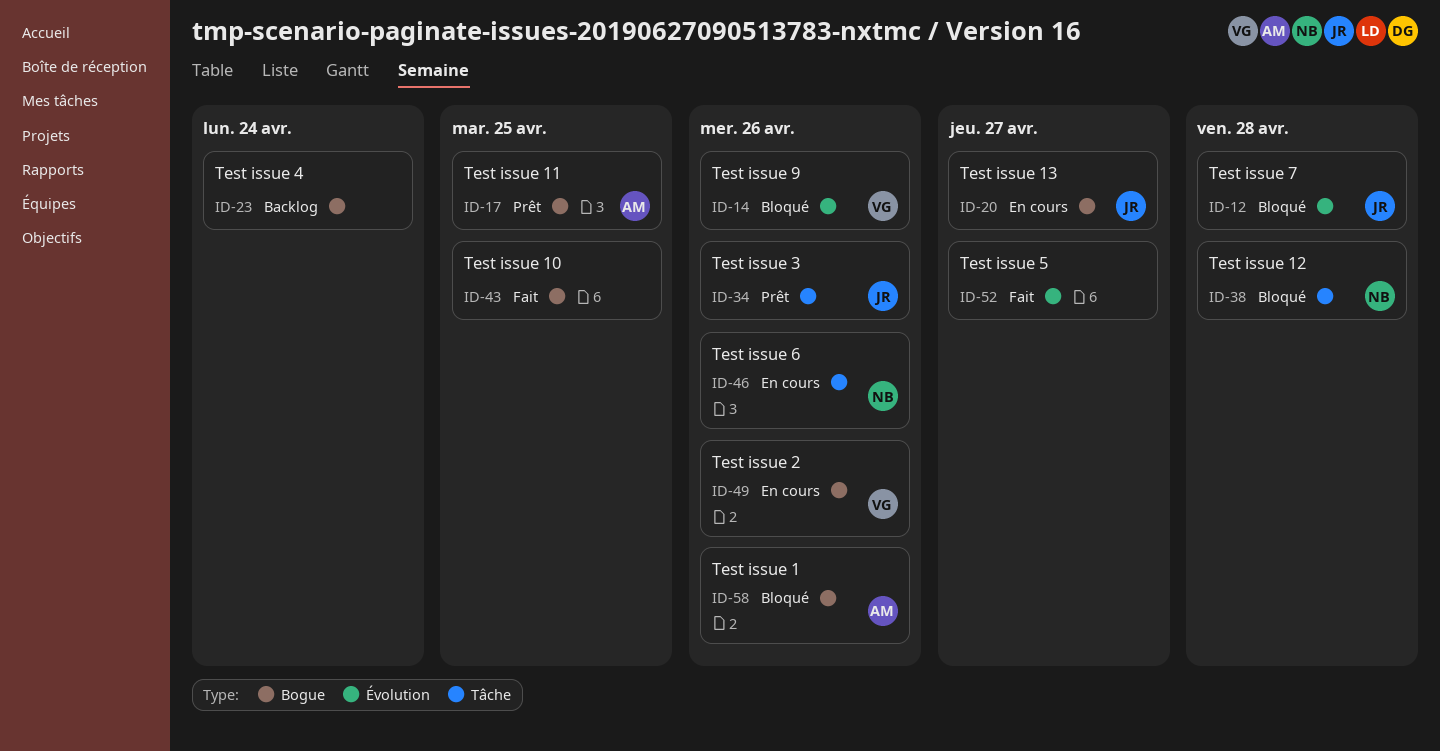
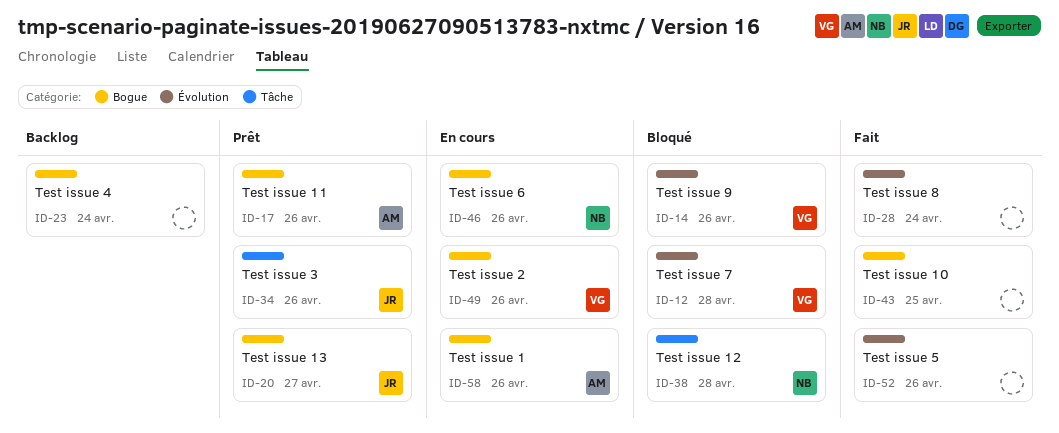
ID-12, owner: JR -> VG
ID-17, due: Apr 25 -> Apr 26
ID-20, status: En cours -> Prêt
ID-28: none -> present
ID-46, label: Tâche -> Bogue
ID-52, due: Apr 27 -> Apr 26
ID-58, status: Bloqué -> En cours

